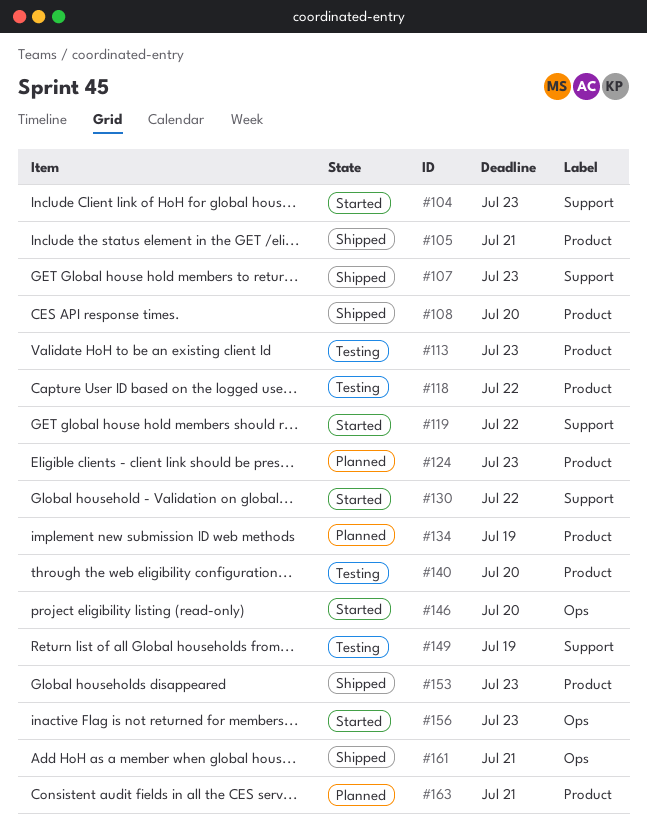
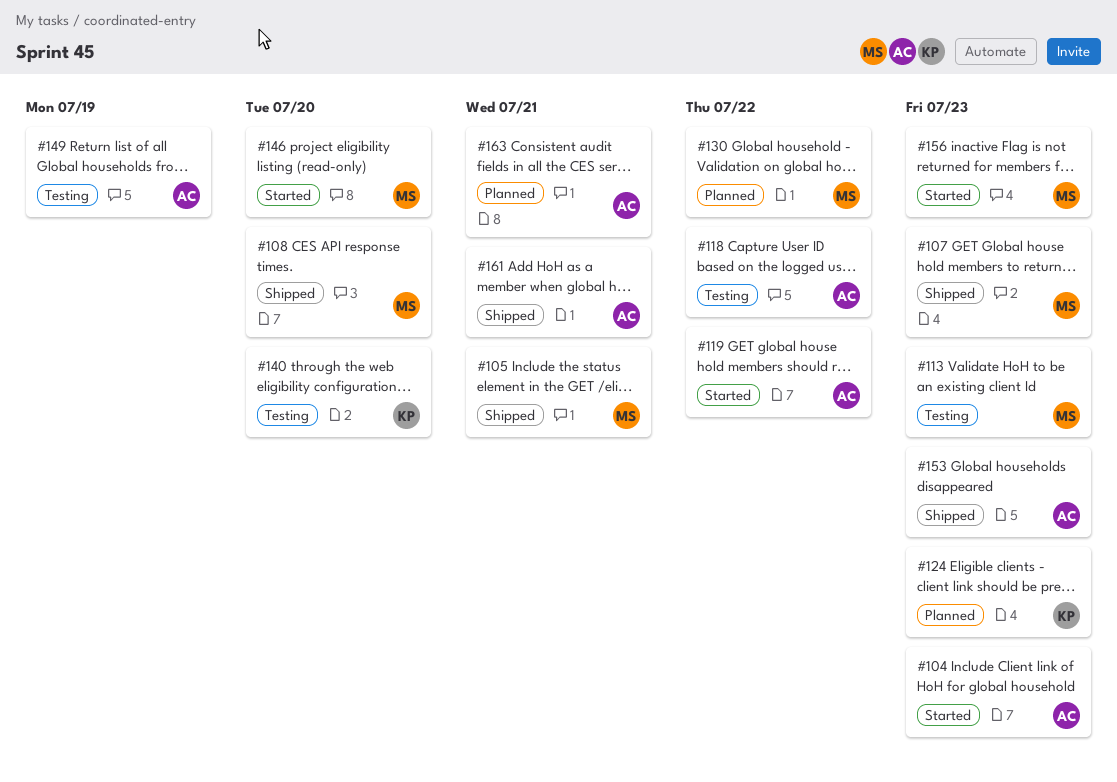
#130, status: Started -> Planned
#134: present -> none

